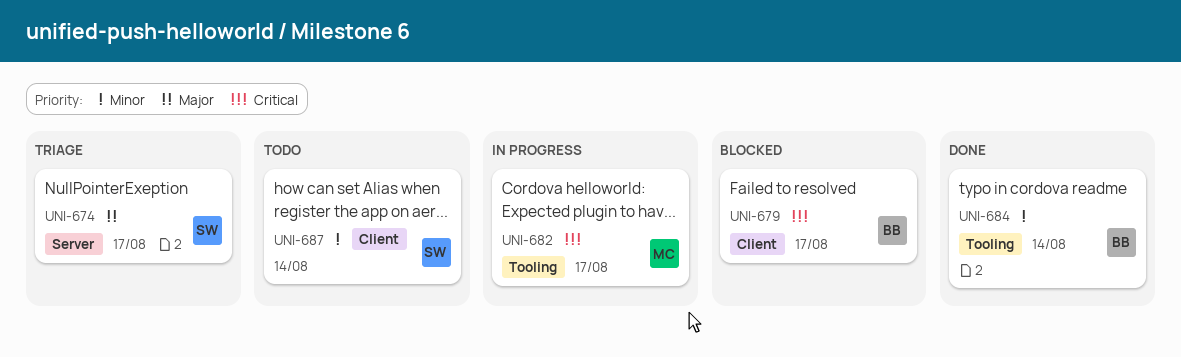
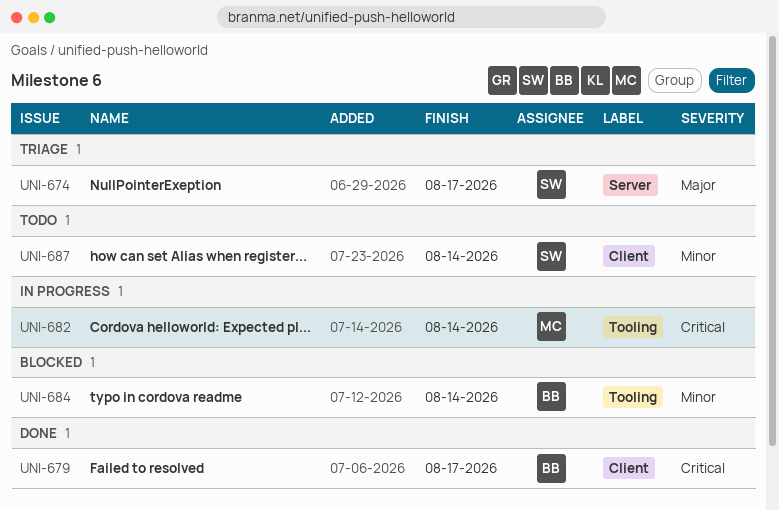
UNI-679, status: Blocked -> Done
UNI-682, due: Aug 17 -> Aug 14
UNI-684, status: Done -> Blocked

